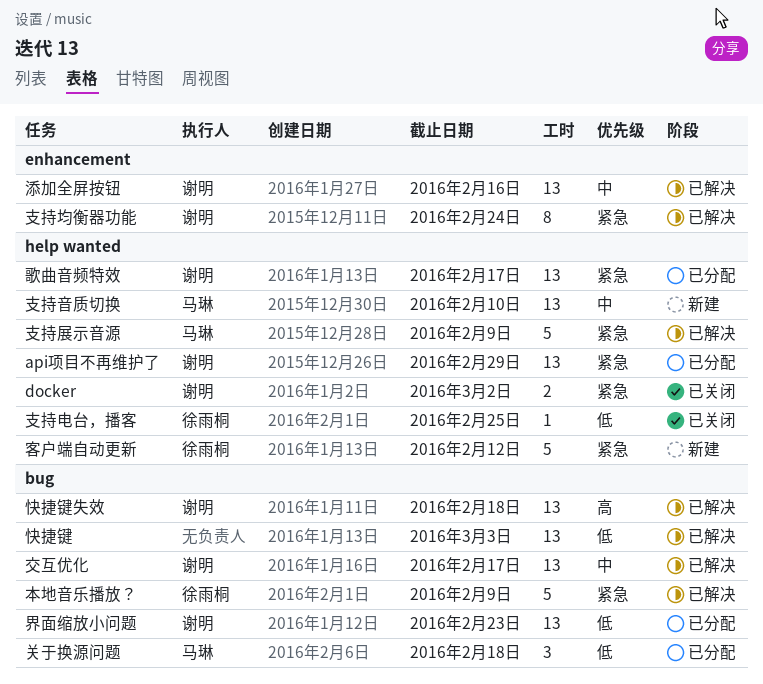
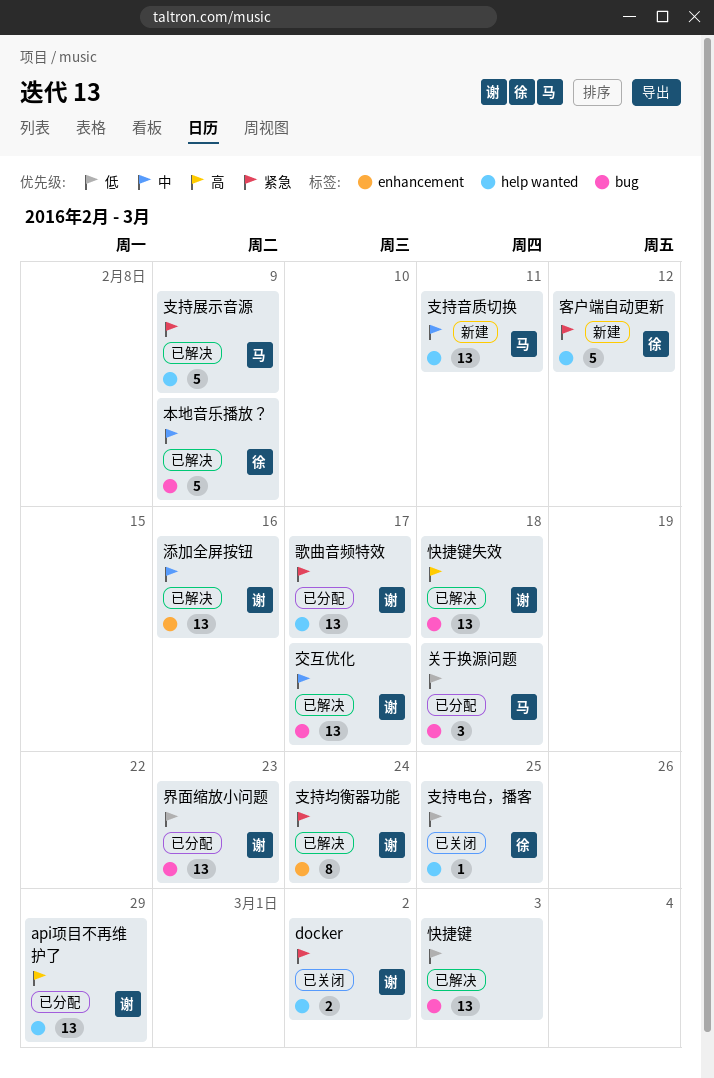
api项目不再维护了, priority: 紧急 -> 高
支持音质切换, due: Feb 10 -> Feb 11
本地音乐播放？, priority: 紧急 -> 中

